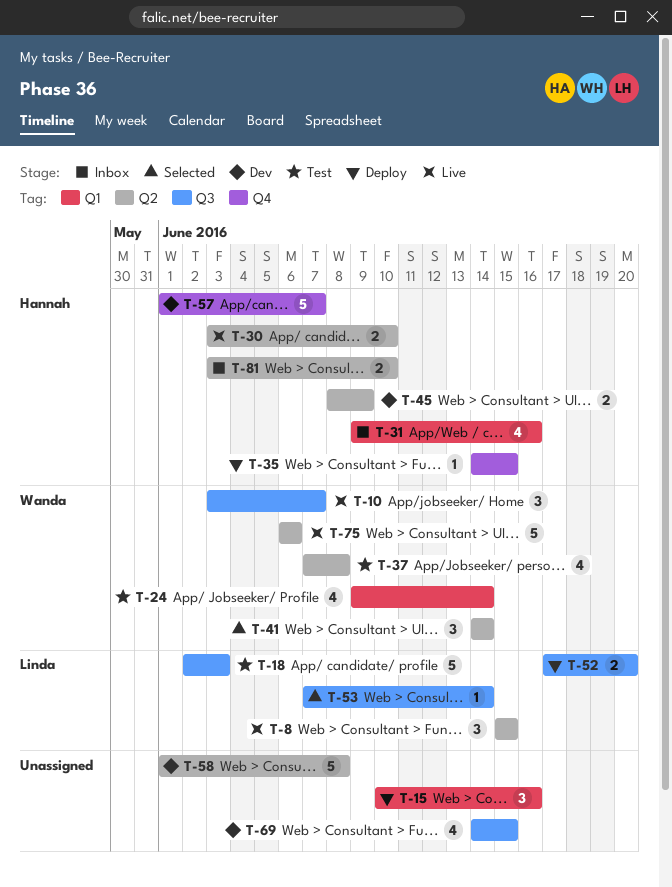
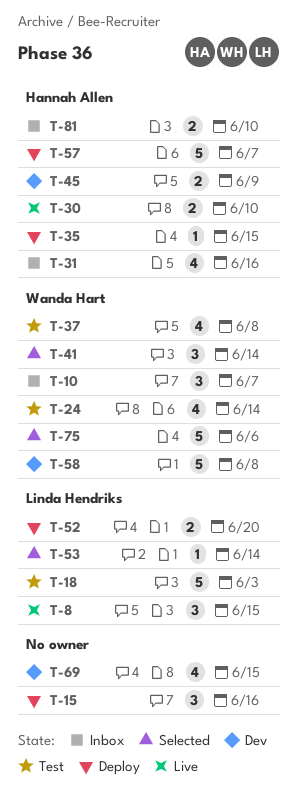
T-10, status: Live -> Inbox
T-57, status: Dev -> Deploy
T-58, owner: none -> Wanda Hart
T-75, status: Live -> Selected

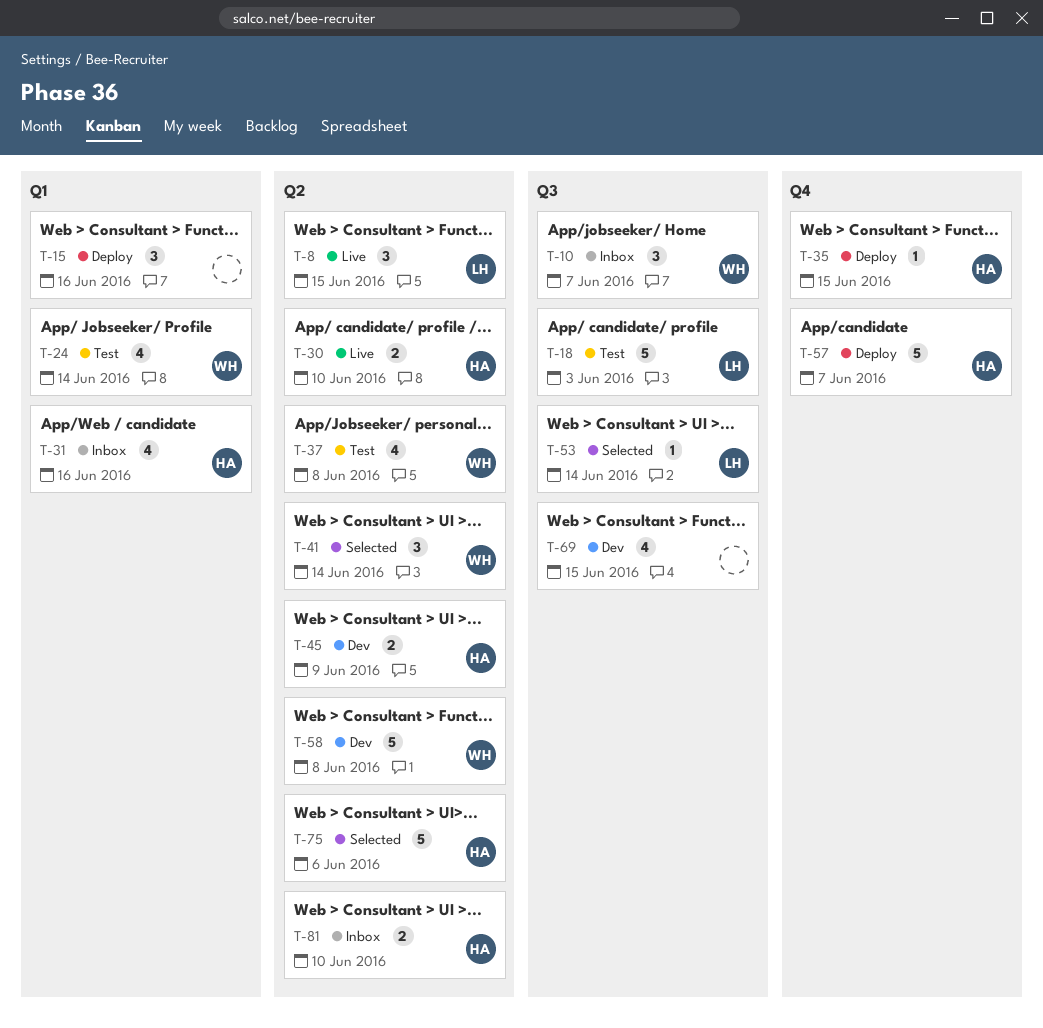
T-52: present -> none
T-75, owner: Wanda Hart -> Hannah Allen

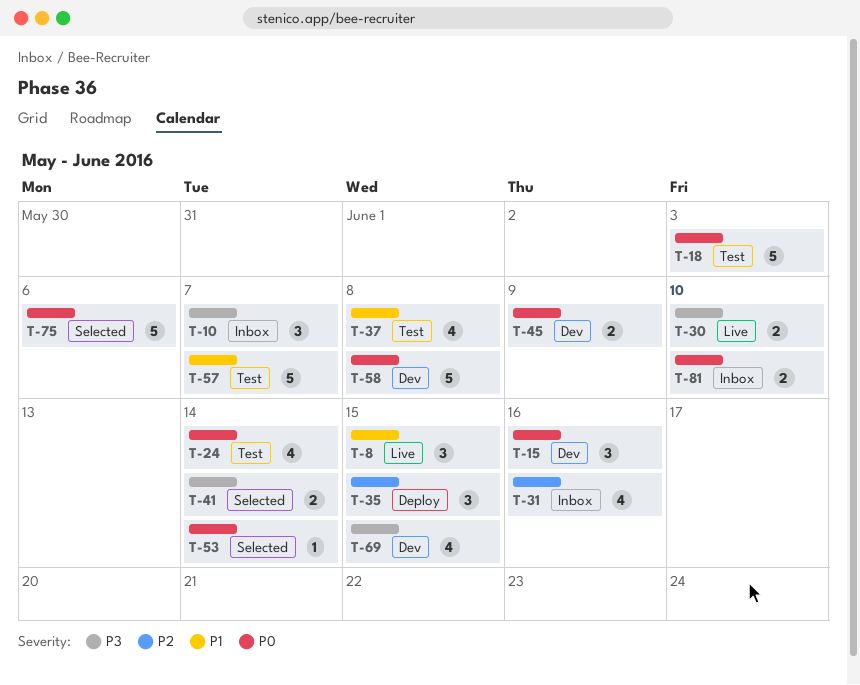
T-15, status: Deploy -> Dev
T-35, estimate: 1 -> 3
T-41, estimate: 3 -> 2
T-57, status: Deploy -> Test

